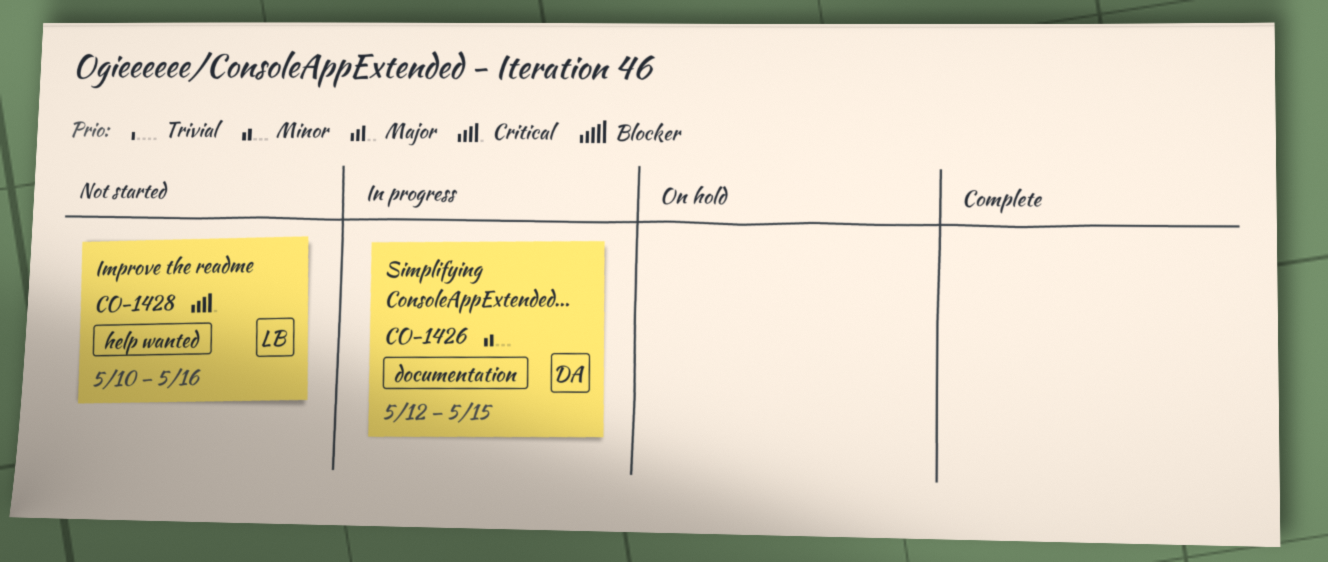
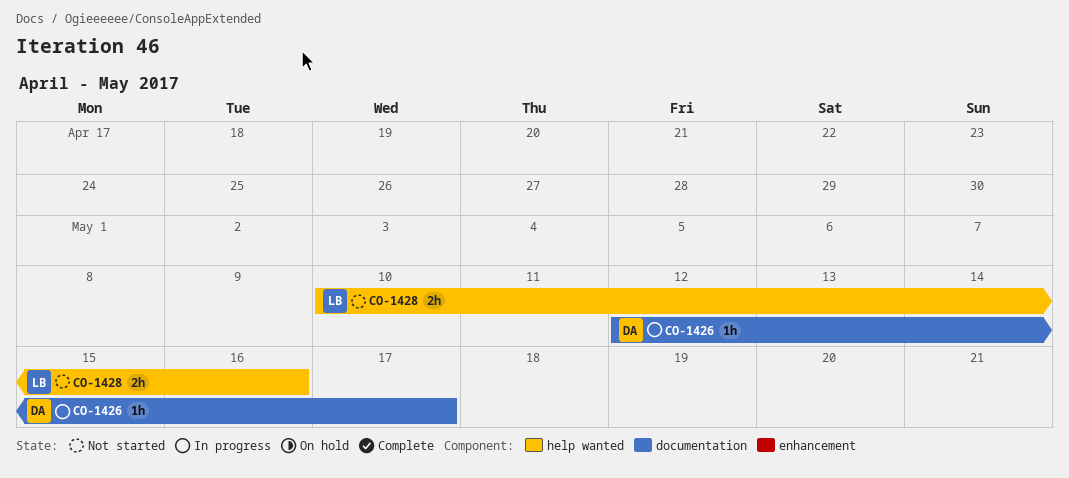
CO-1426, due: May 15 -> May 17

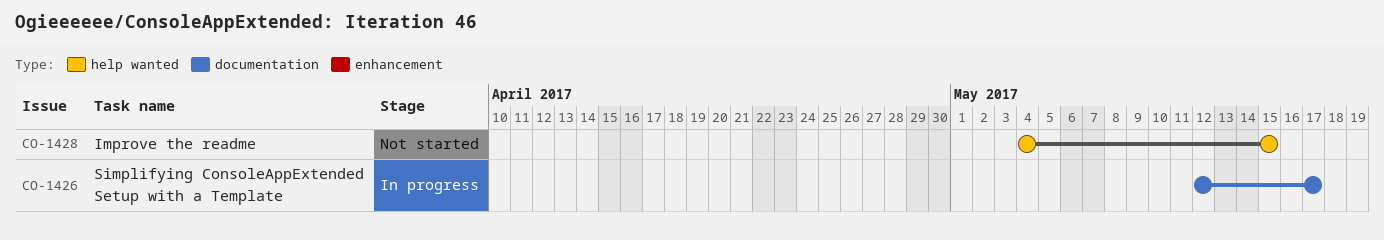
CO-1428, start: May 10 -> May 4
CO-1428, due: May 16 -> May 15

